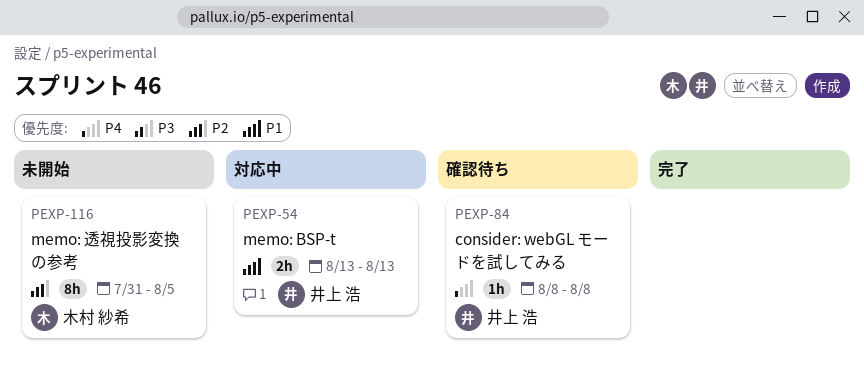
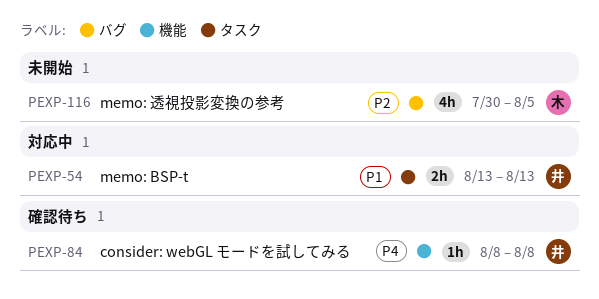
PEXP-116, estimate: 8h -> 4h
PEXP-116, start: Jul 31 -> Jul 30

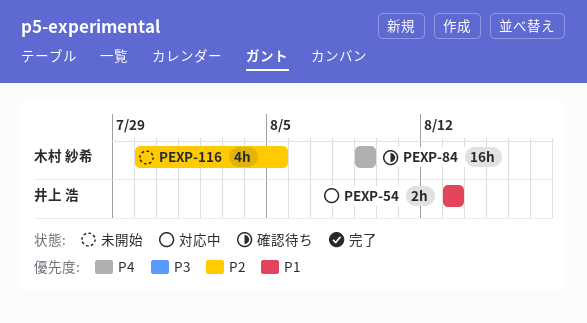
PEXP-84, owner: 井上 浩 -> 木村 紗希
PEXP-84, estimate: 1h -> 16h
PEXP-84, start: Aug 8 -> Aug 9
PEXP-84, due: Aug 8 -> Aug 9

